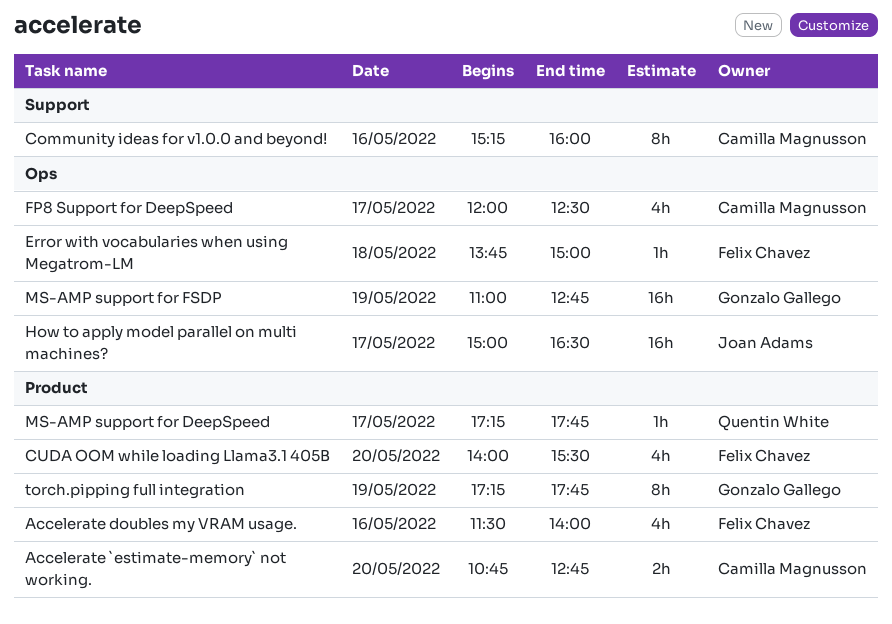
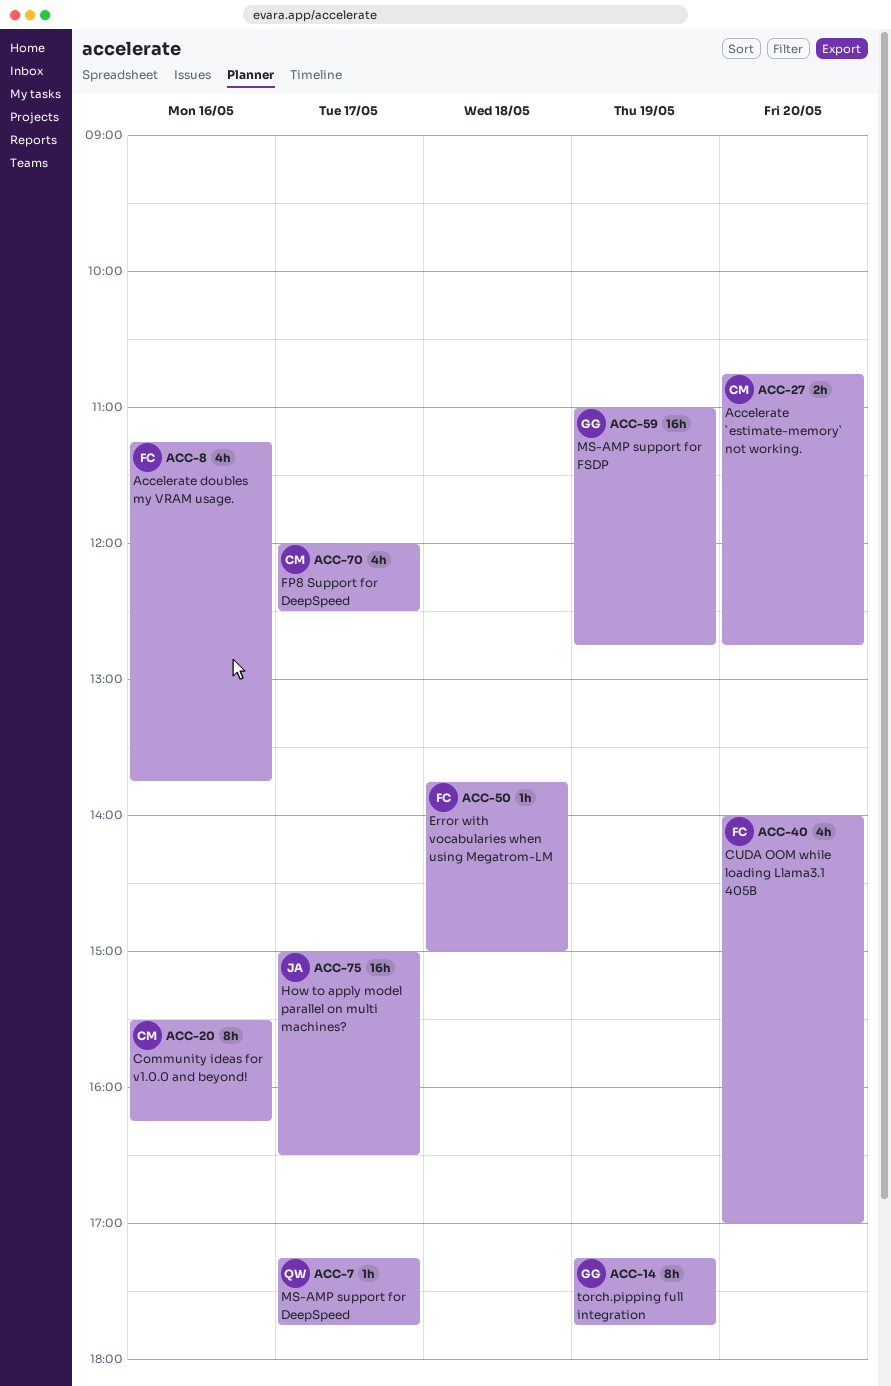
Accelerate doubles my VRAM usage., begins: 11:30 -> 11:15
Accelerate doubles my VRAM usage., ends: 14:00 -> 13:45
Community ideas for v1.0.0 and beyond!, begins: 15:15 -> 15:30
Community ideas for v1.0.0 and beyond!, ends: 16:00 -> 16:15
CUDA OOM while loading Llama3.1 405B, ends: 15:30 -> 17:00

